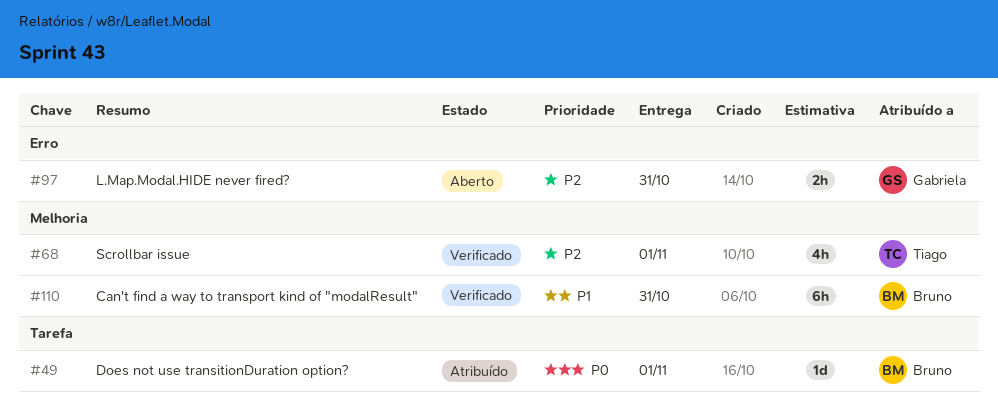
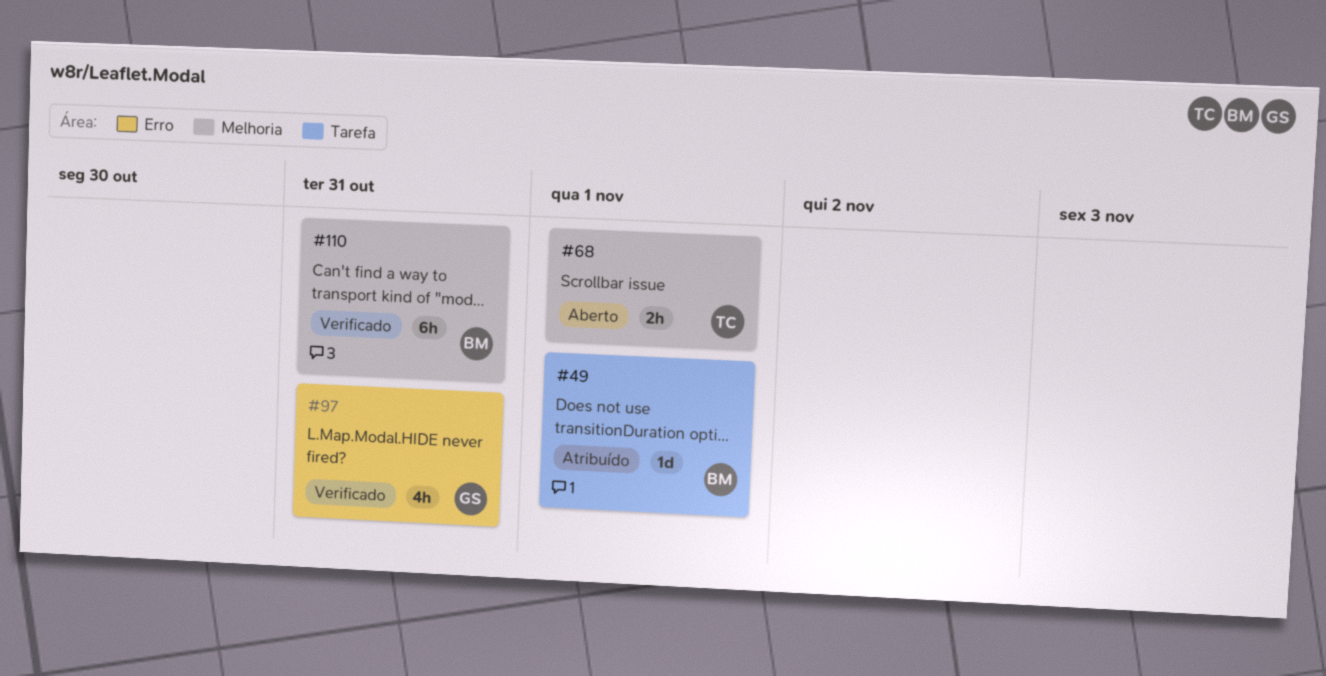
#68, status: Verificado -> Aberto
#68, estimate: 4h -> 2h
#97, status: Aberto -> Verificado
#97, estimate: 2h -> 4h

